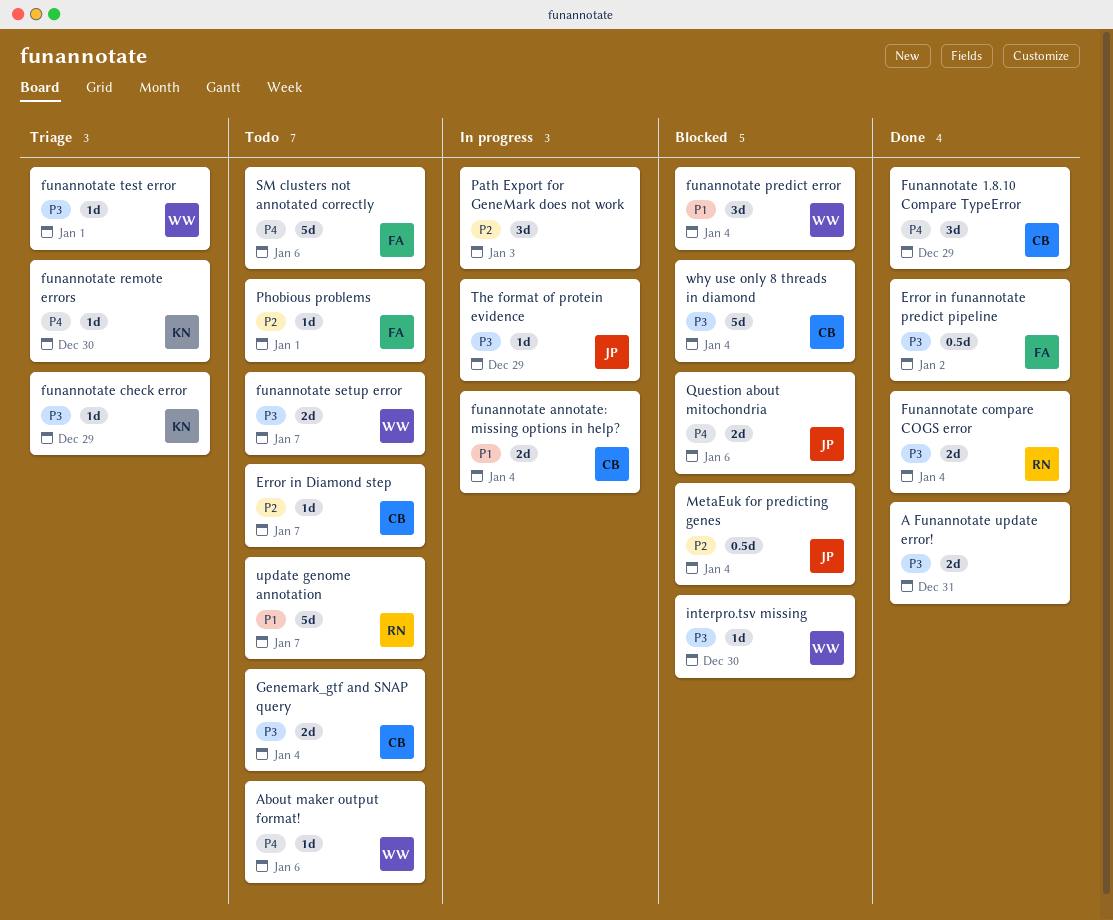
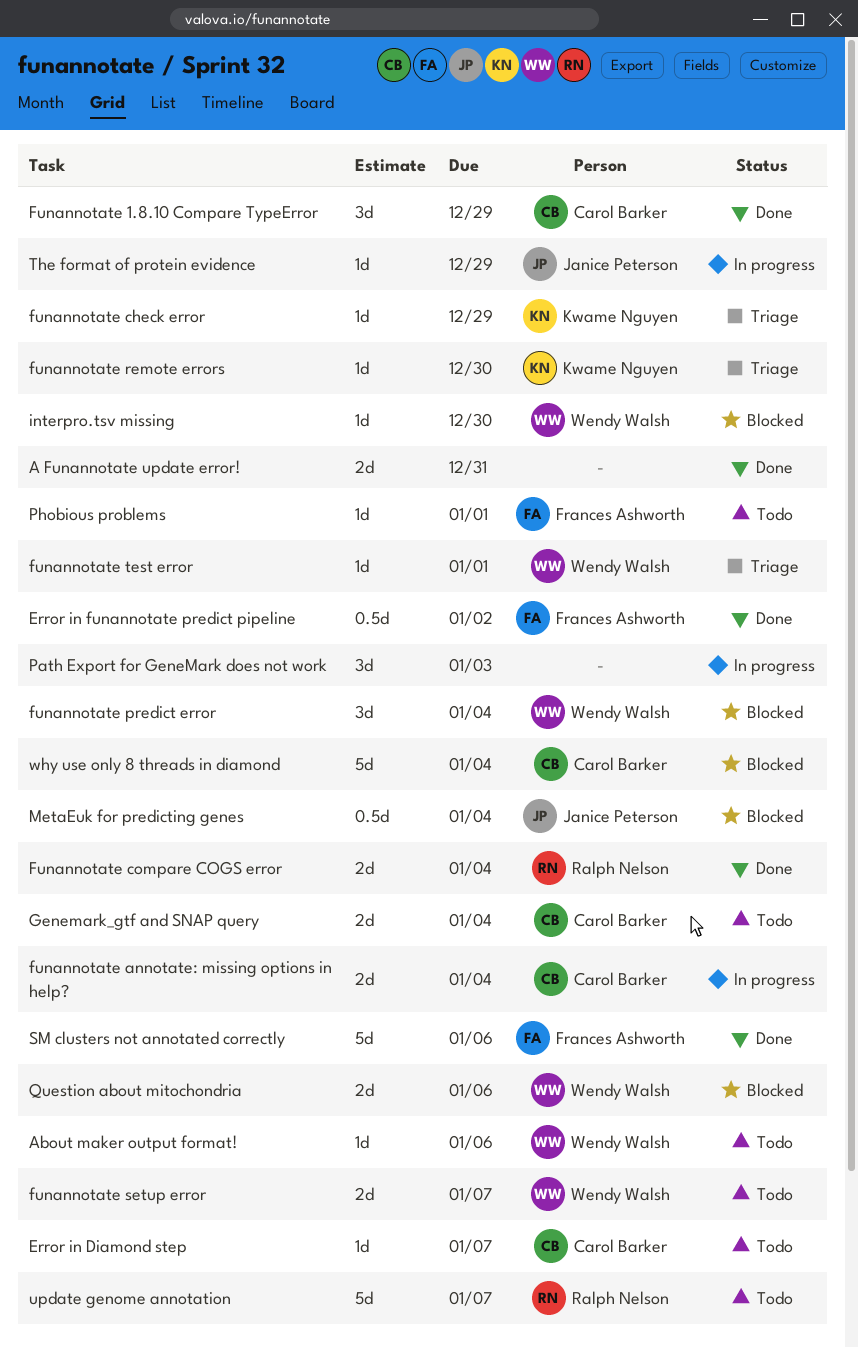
Question about mitochondria, owner: Janice Peterson -> Wendy Walsh
SM clusters not annotated correctly, status: Todo -> Done

